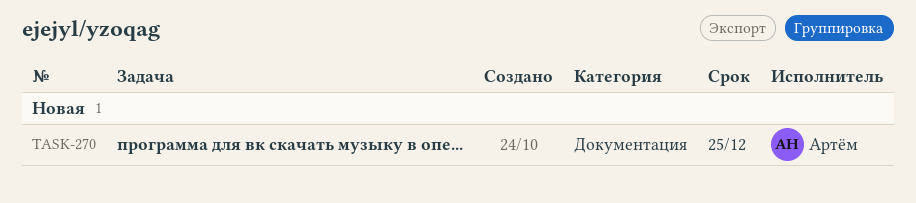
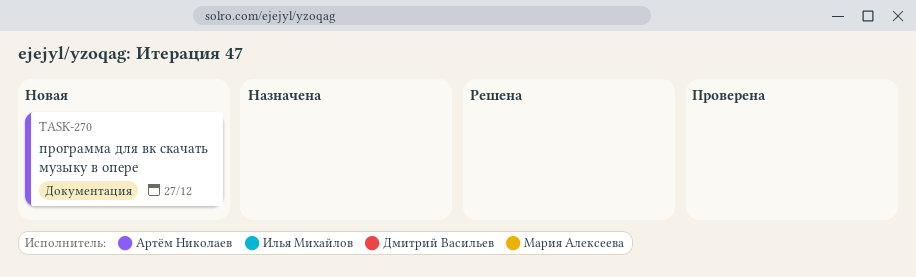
TASK-270, due: Dec 25 -> Dec 27

